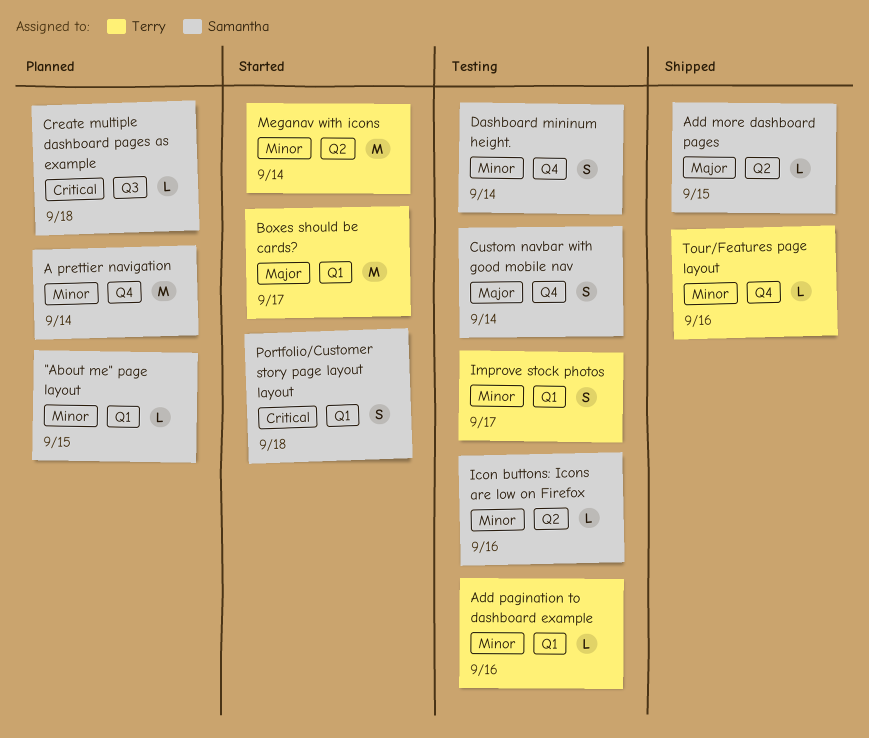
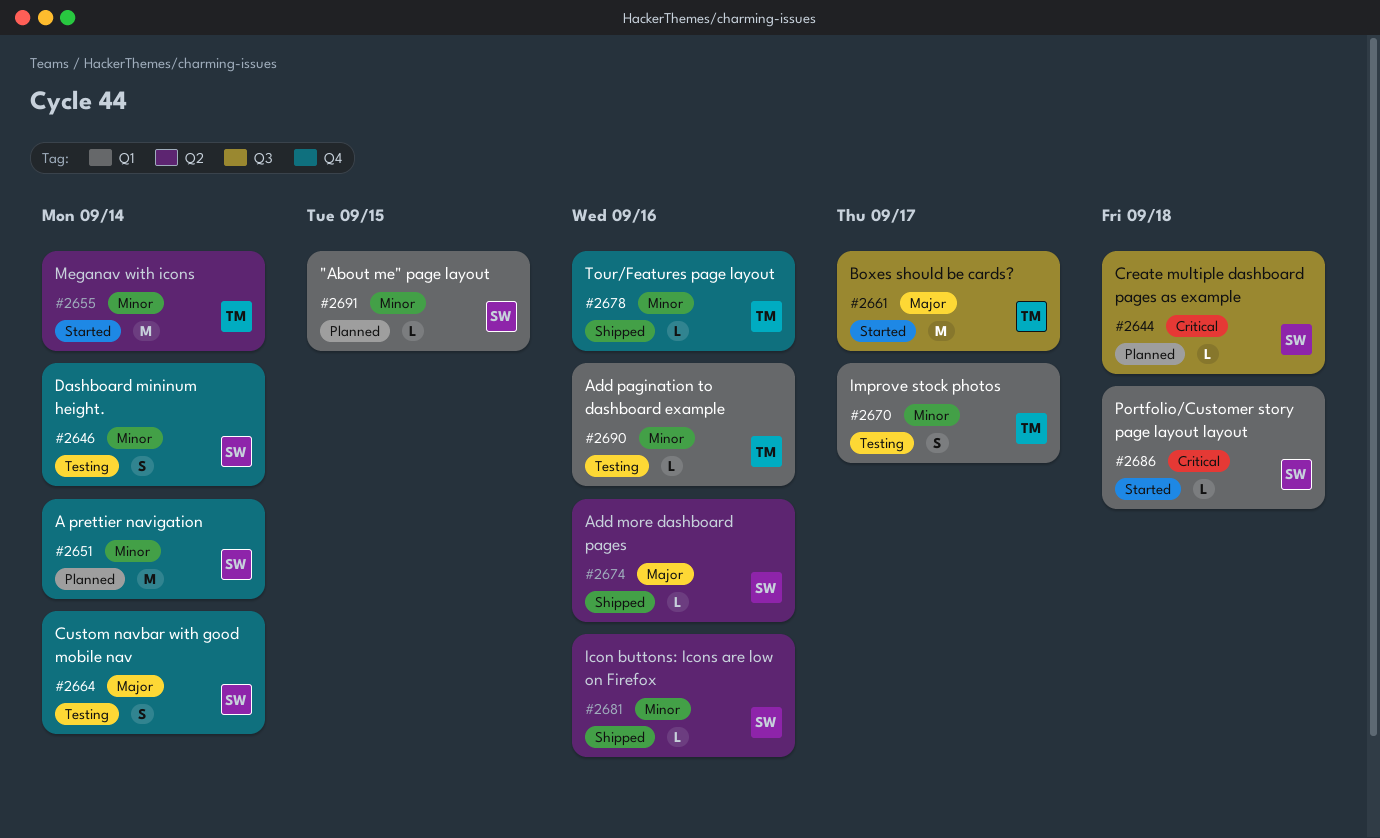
Add more dashboard pages, due: Sep 15 -> Sep 16
Boxes should be cards?, label: Q1 -> Q3
Icon buttons: Icons are low on Firefox, status: Testing -> Shipped
Portfolio/Customer story page layout layout, estimate: S -> L

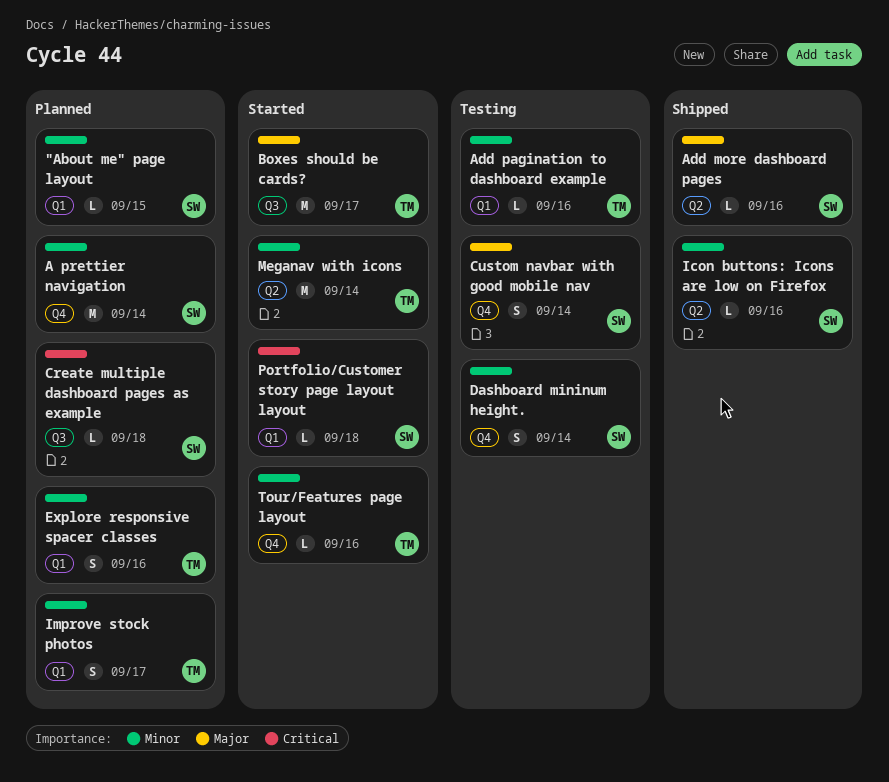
Explore responsive spacer classes: none -> present
Improve stock photos, status: Testing -> Planned
Tour/Features page layout, status: Shipped -> Started

